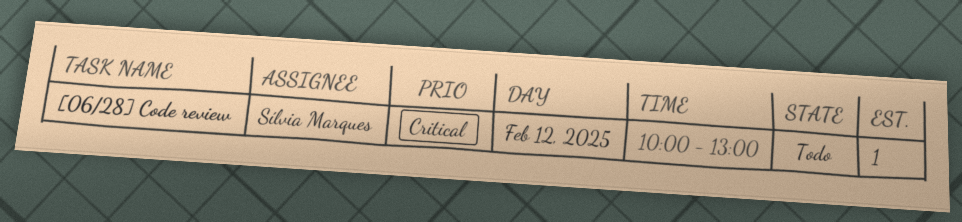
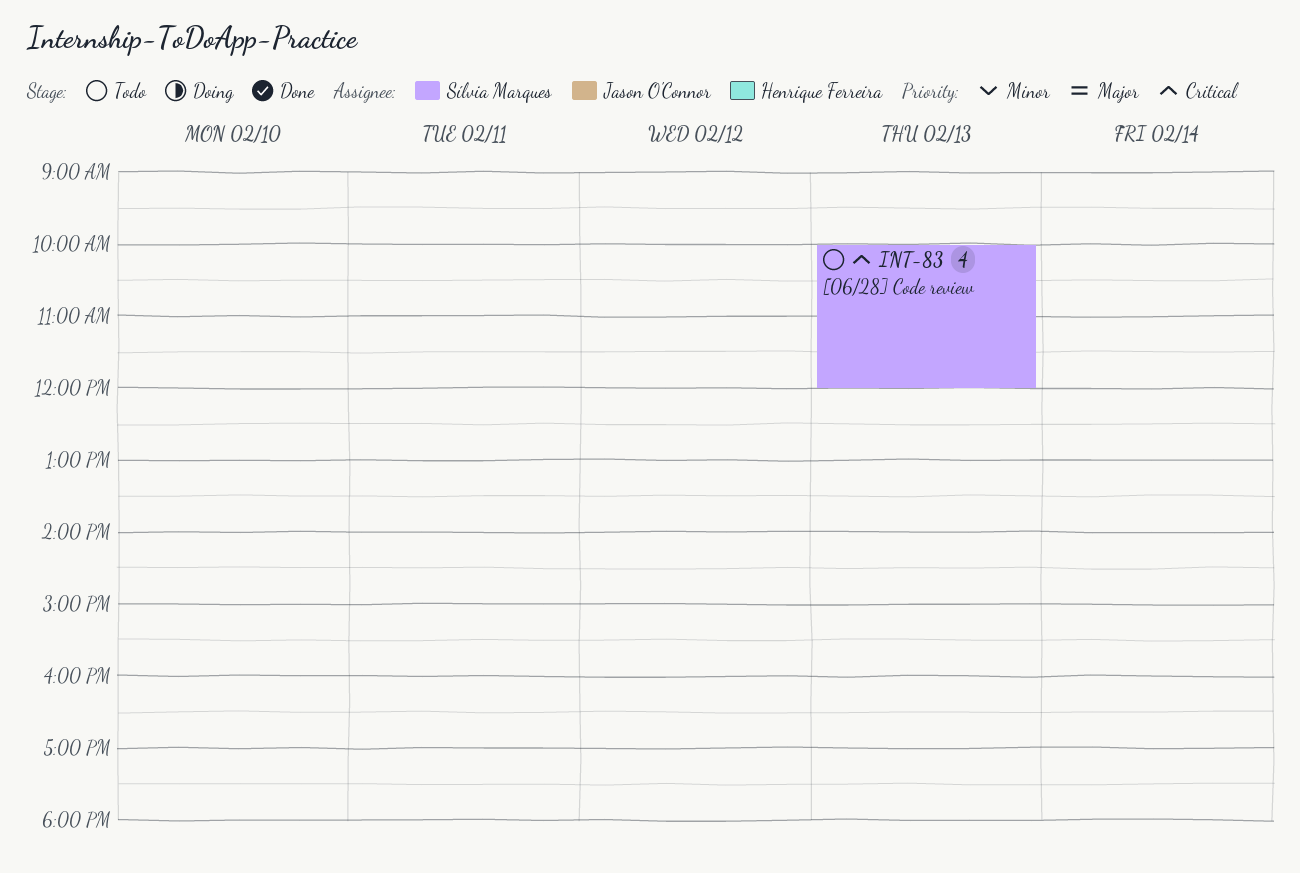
[06/28] Code review, estimate: 1 -> 4
[06/28] Code review, day: Feb 12 -> Feb 13
[06/28] Code review, ends: 13:00 -> 12:00

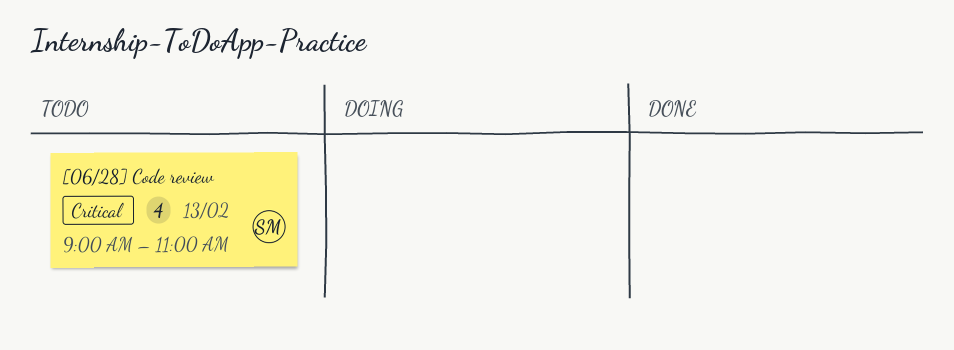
[06/28] Code review, begins: 10:00 -> 09:00
[06/28] Code review, ends: 12:00 -> 11:00

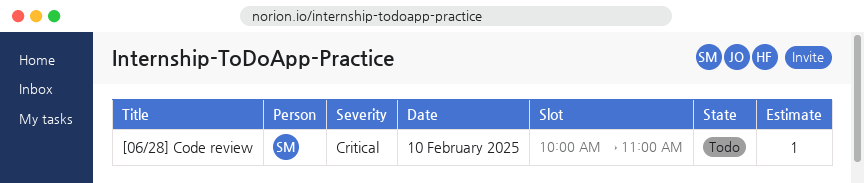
[06/28] Code review, estimate: 4 -> 1
[06/28] Code review, day: Feb 13 -> Feb 10
[06/28] Code review, begins: 09:00 -> 10:00

